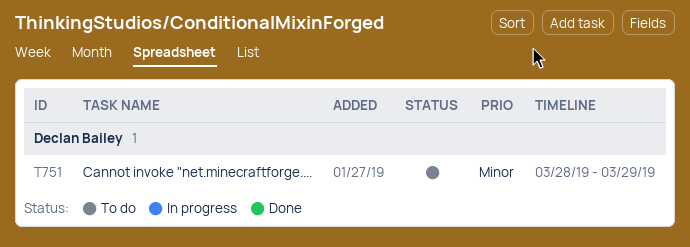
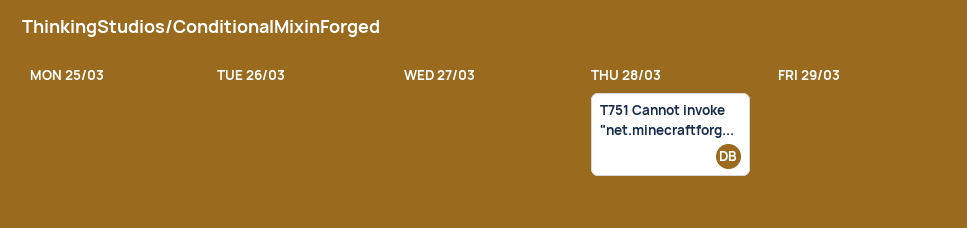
T751, due: Mar 29 -> Mar 28

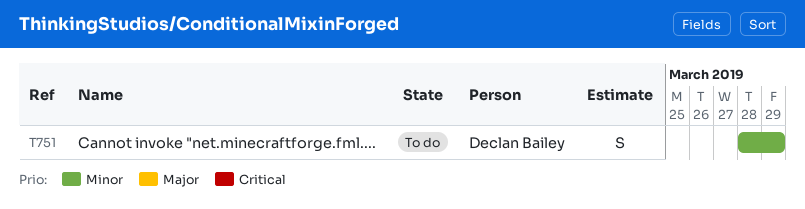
T751, due: Mar 28 -> Mar 29

